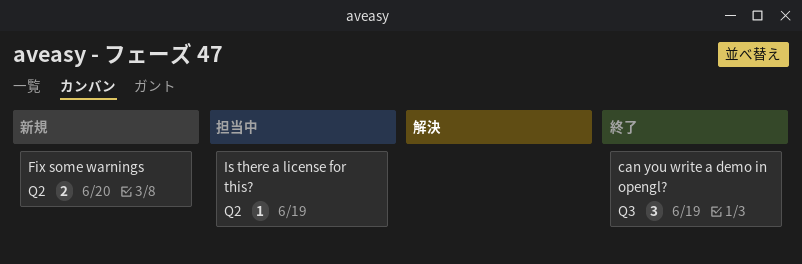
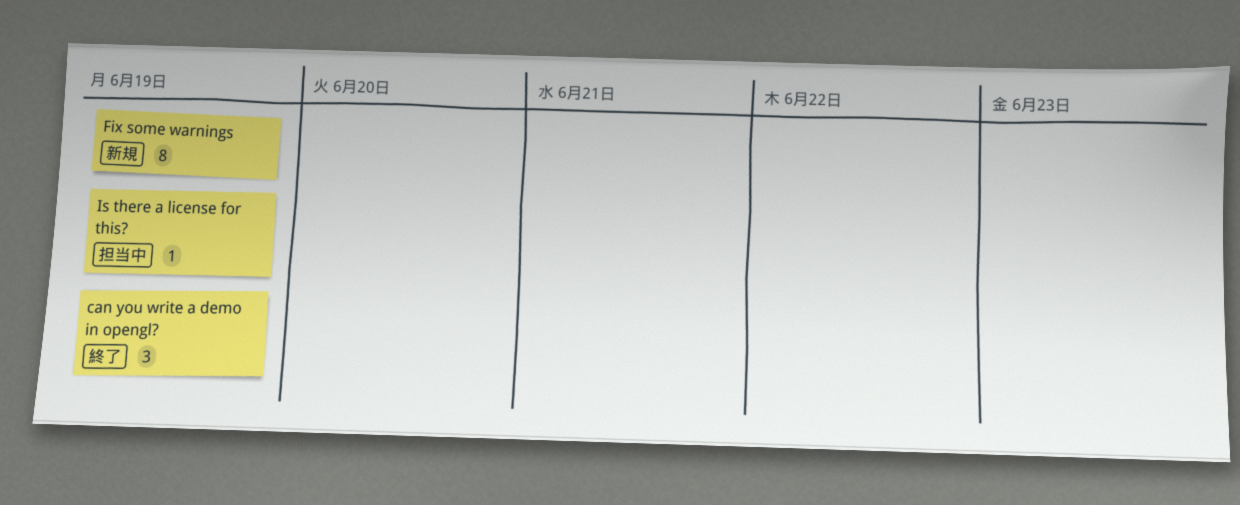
Fix some warnings, estimate: 2 -> 8
Fix some warnings, due: Jun 20 -> Jun 19

